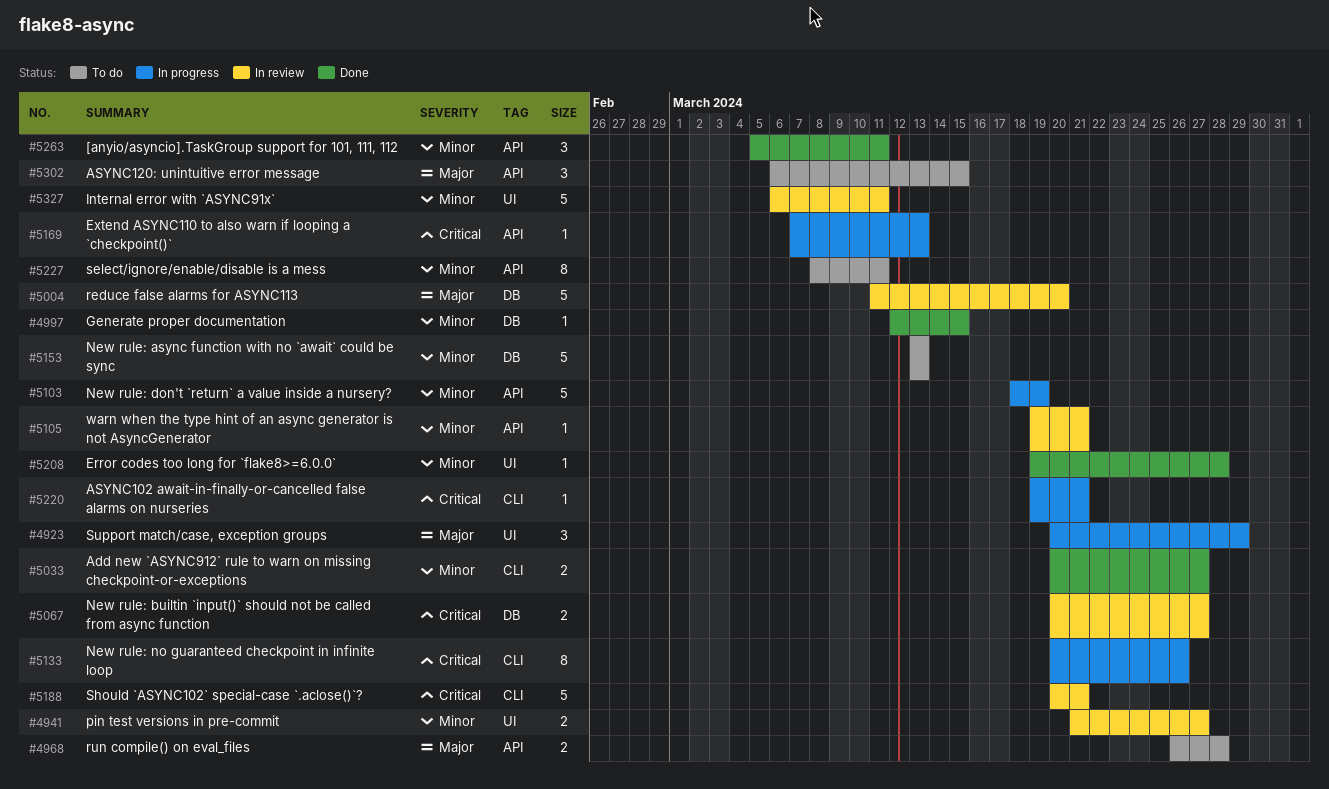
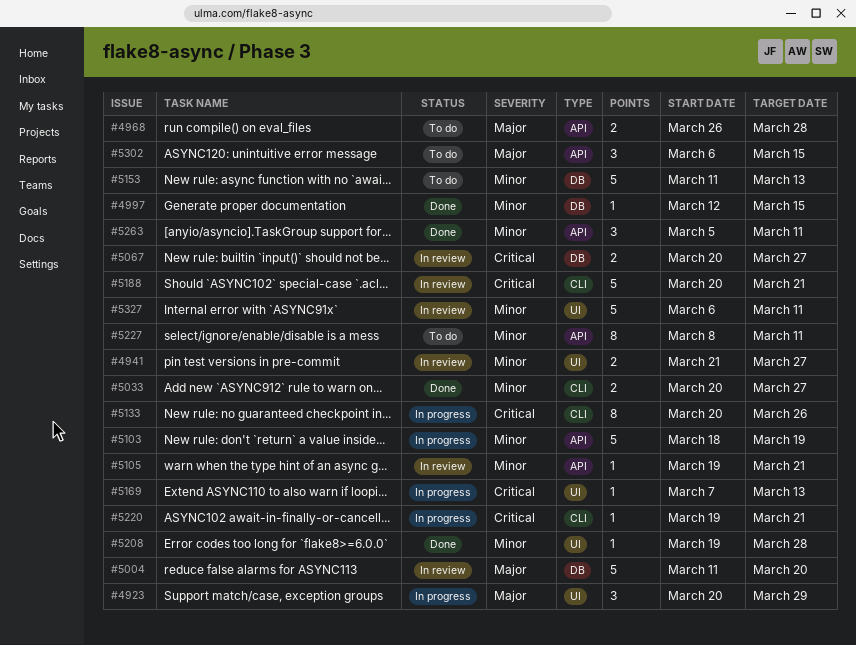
#5153, start: Mar 13 -> Mar 11
#5169, label: API -> UI

